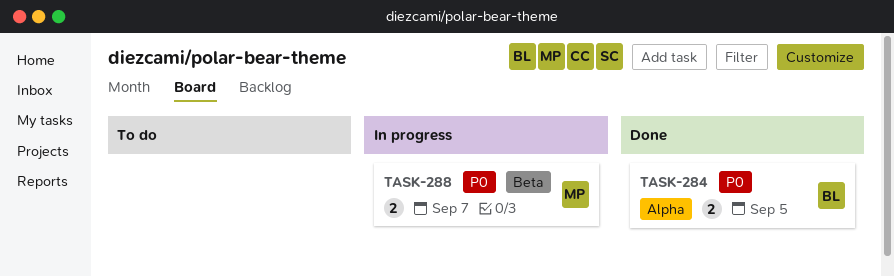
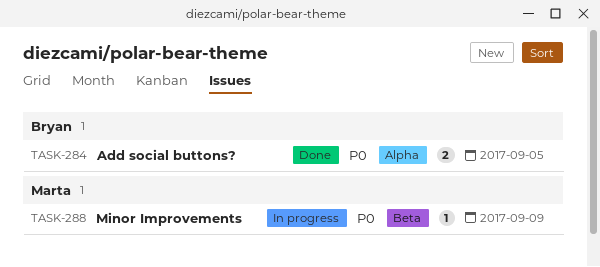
TASK-288, estimate: 2 -> 1
TASK-288, due: Sep 7 -> Sep 9

